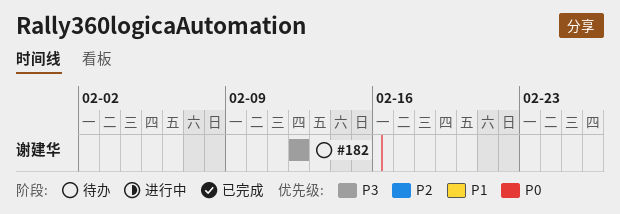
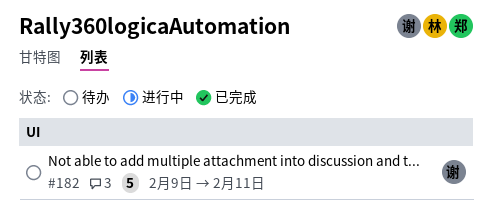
#182, start: Feb 12 -> Feb 9
#182, due: Feb 12 -> Feb 11

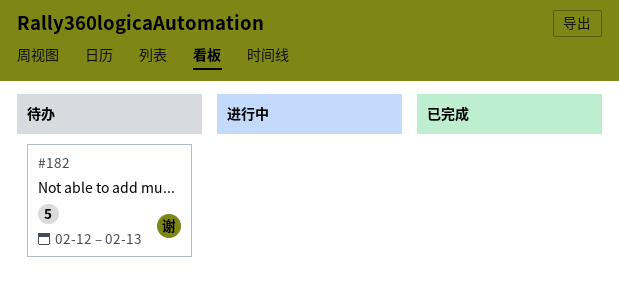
#182, start: Feb 9 -> Feb 12
#182, due: Feb 11 -> Feb 13

